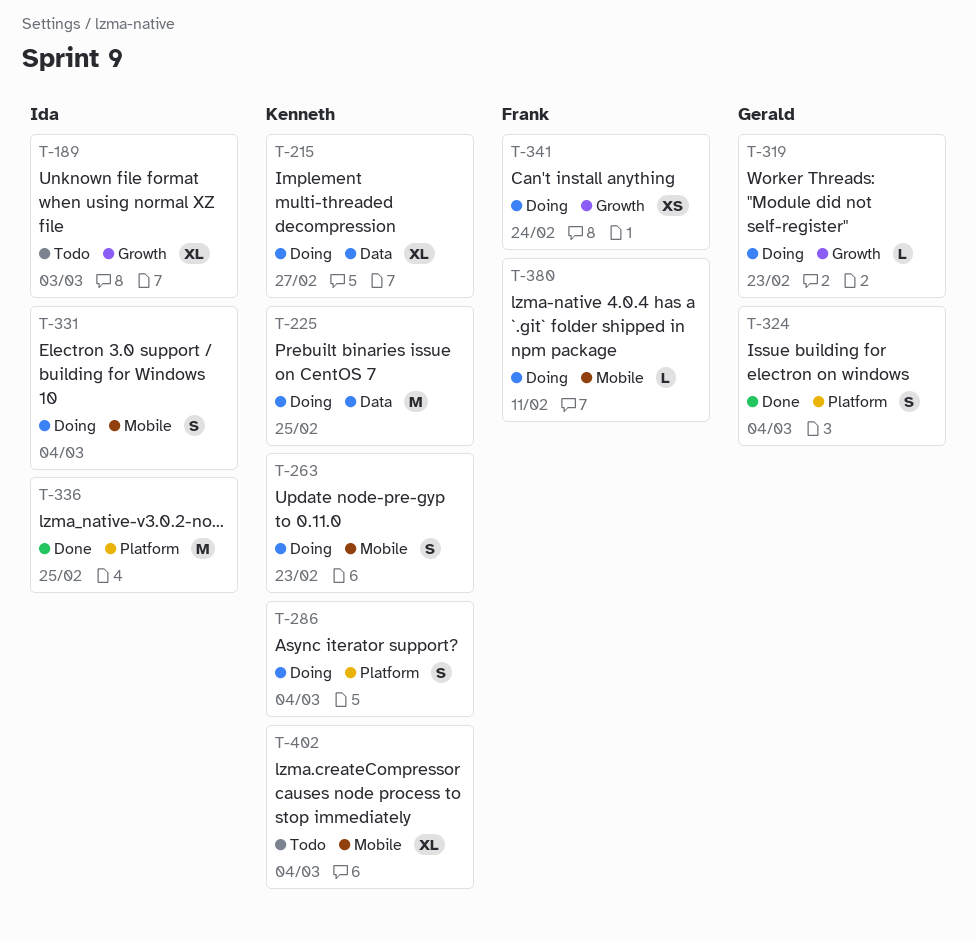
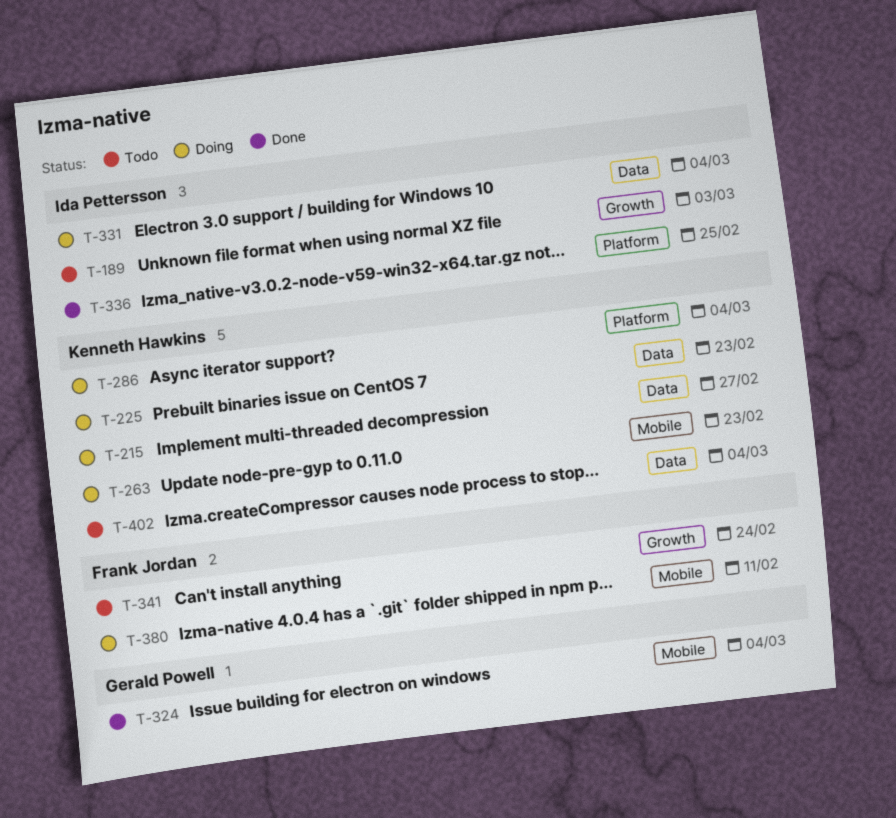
T-225, due: Feb 25 -> Feb 23
T-319: present -> none
T-324, label: Platform -> Mobile
T-331, label: Mobile -> Data
T-341, status: Doing -> Todo
T-402, label: Mobile -> Data

